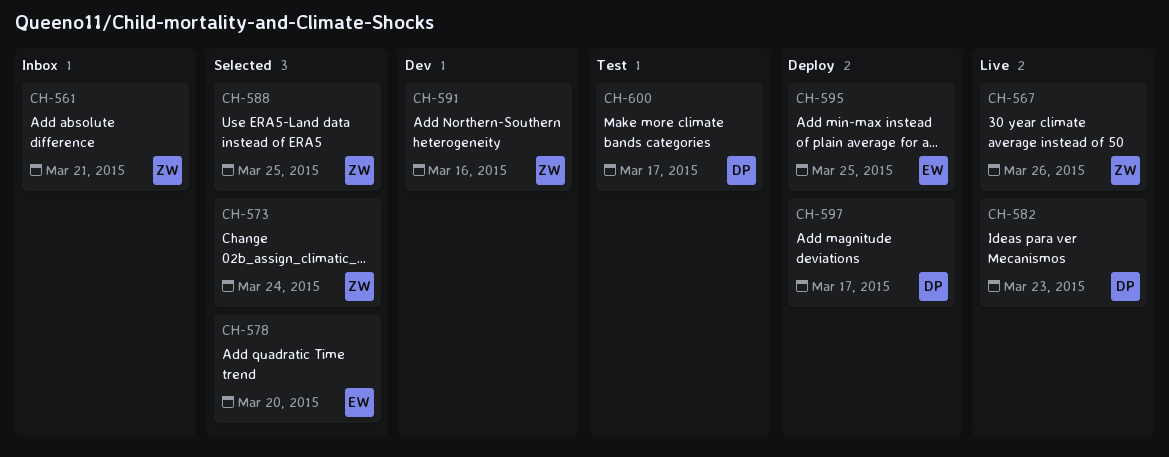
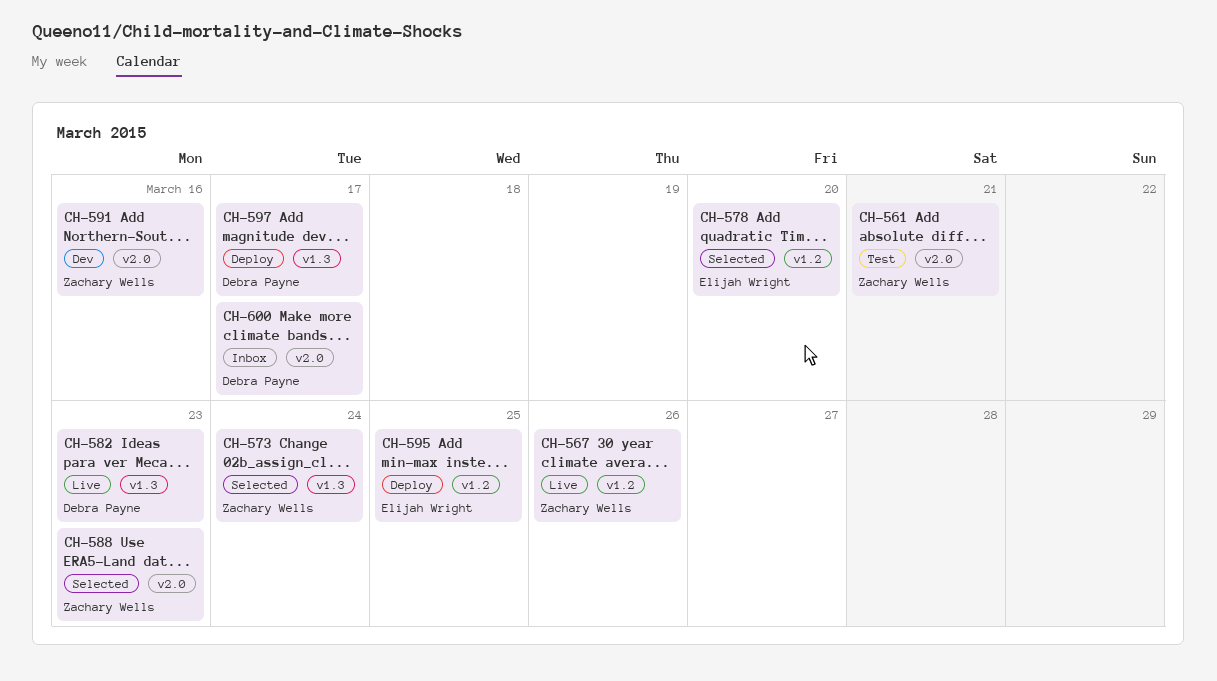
CH-561, status: Inbox -> Test
CH-588, due: Mar 25 -> Mar 23
CH-600, status: Test -> Inbox

